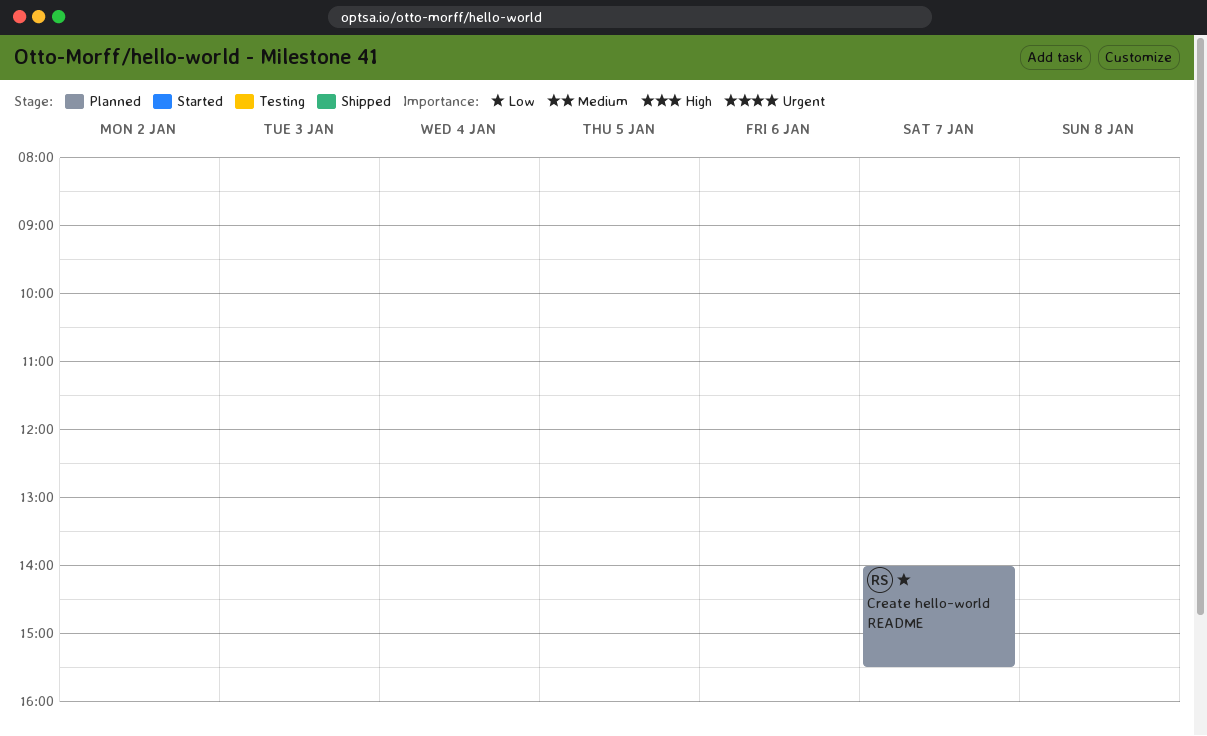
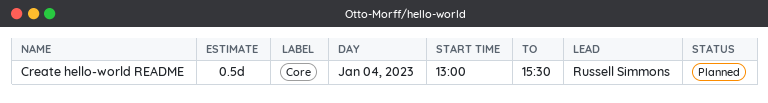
Create hello-world README, day: Jan 7 -> Jan 4
Create hello-world README, begins: 14:00 -> 13:00

